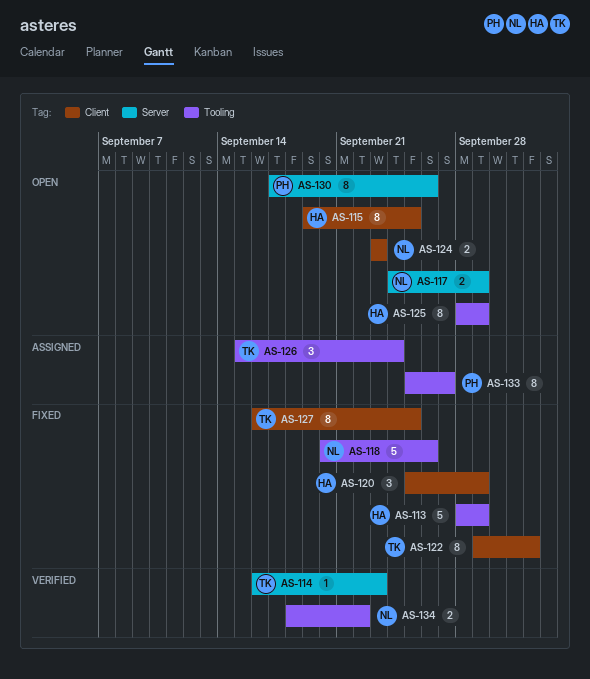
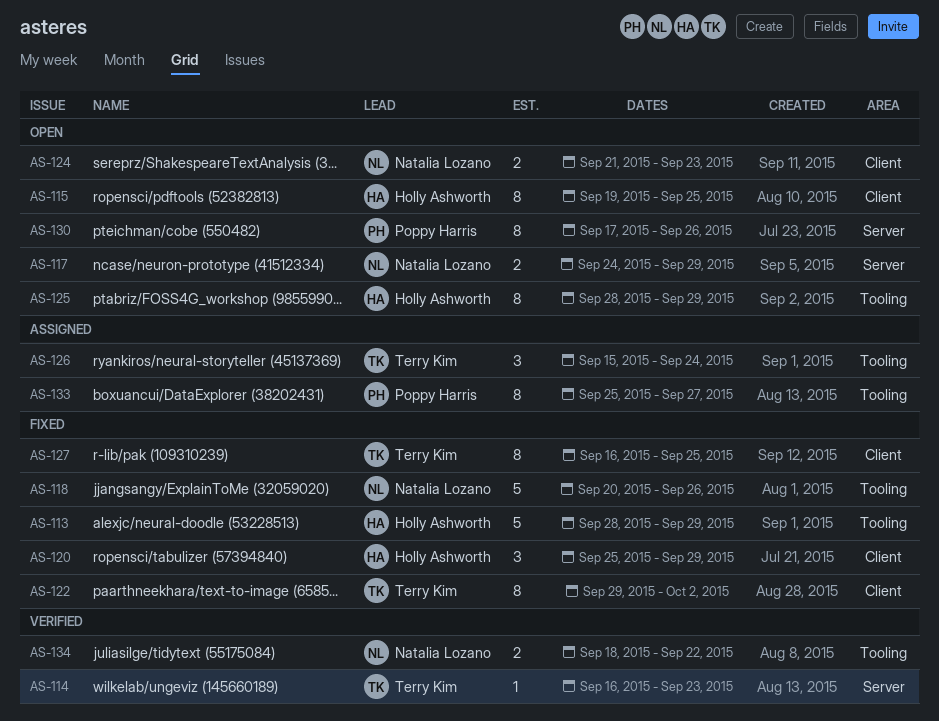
AS-124, start: Sep 23 -> Sep 21

